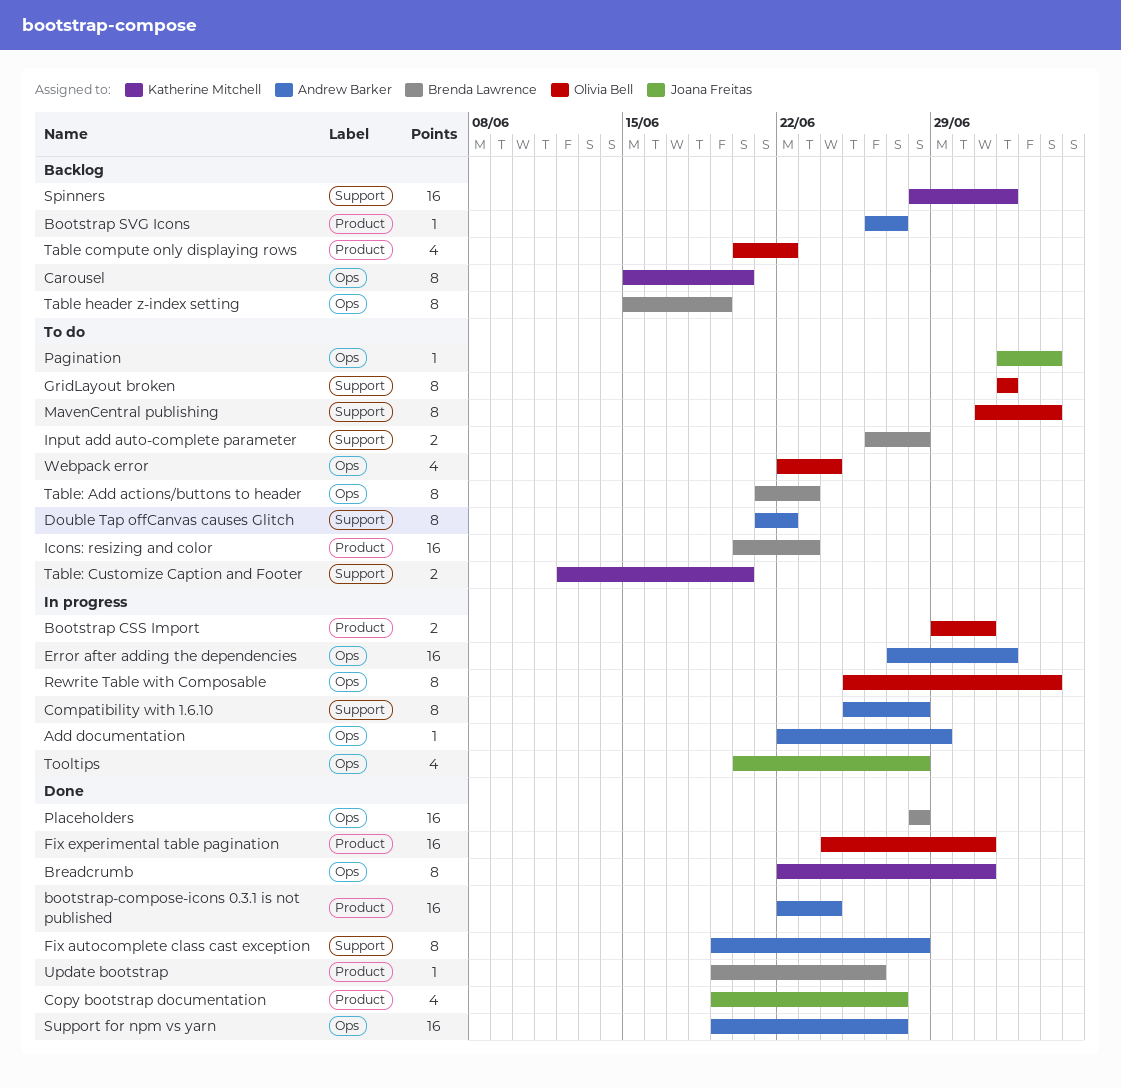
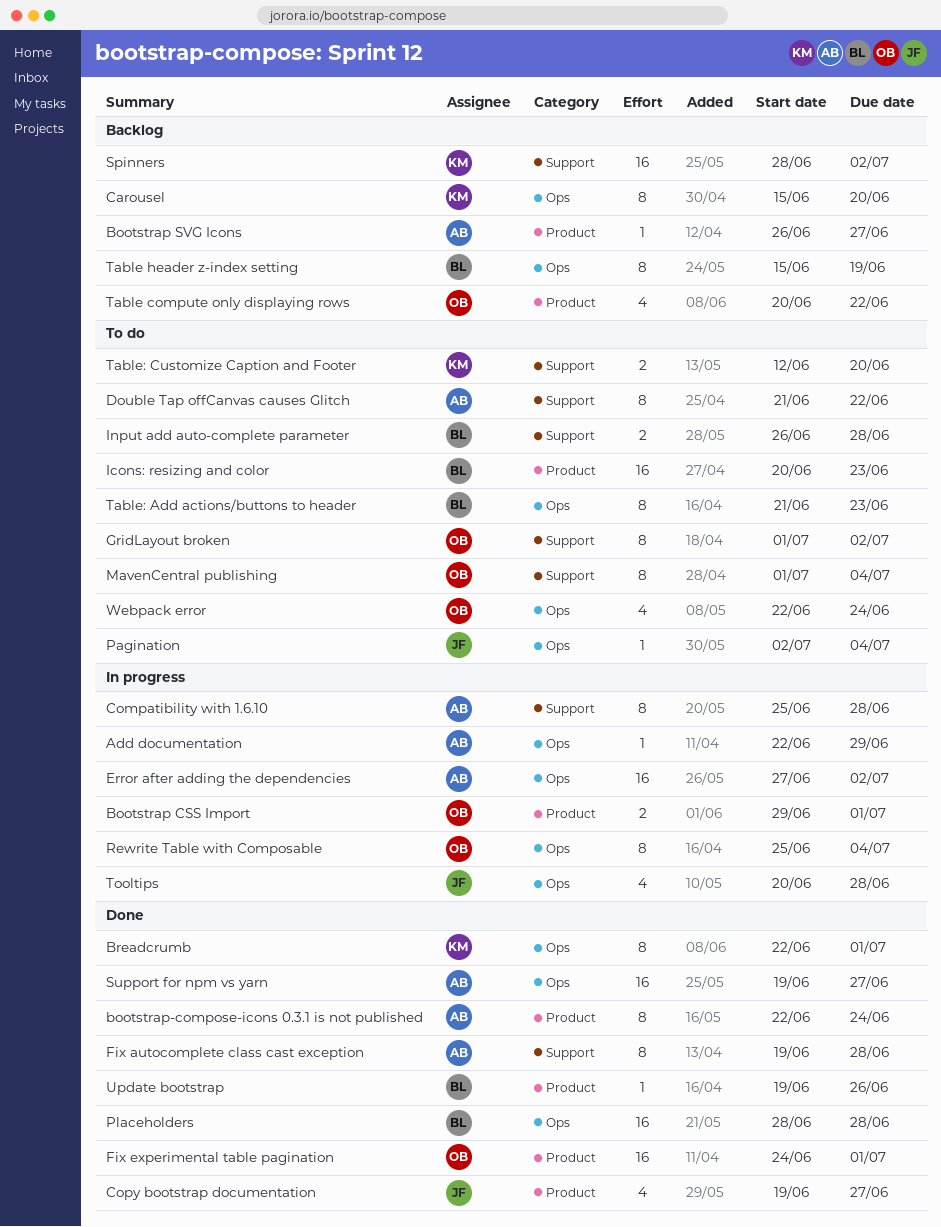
bootstrap-compose-icons 0.3.1 is not published, estimate: 16 -> 8
GridLayout broken, start: Jul 2 -> Jul 1

